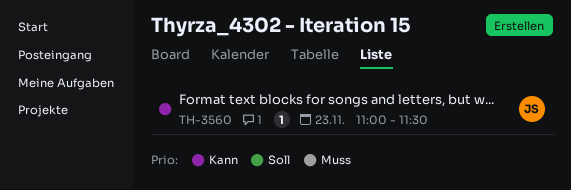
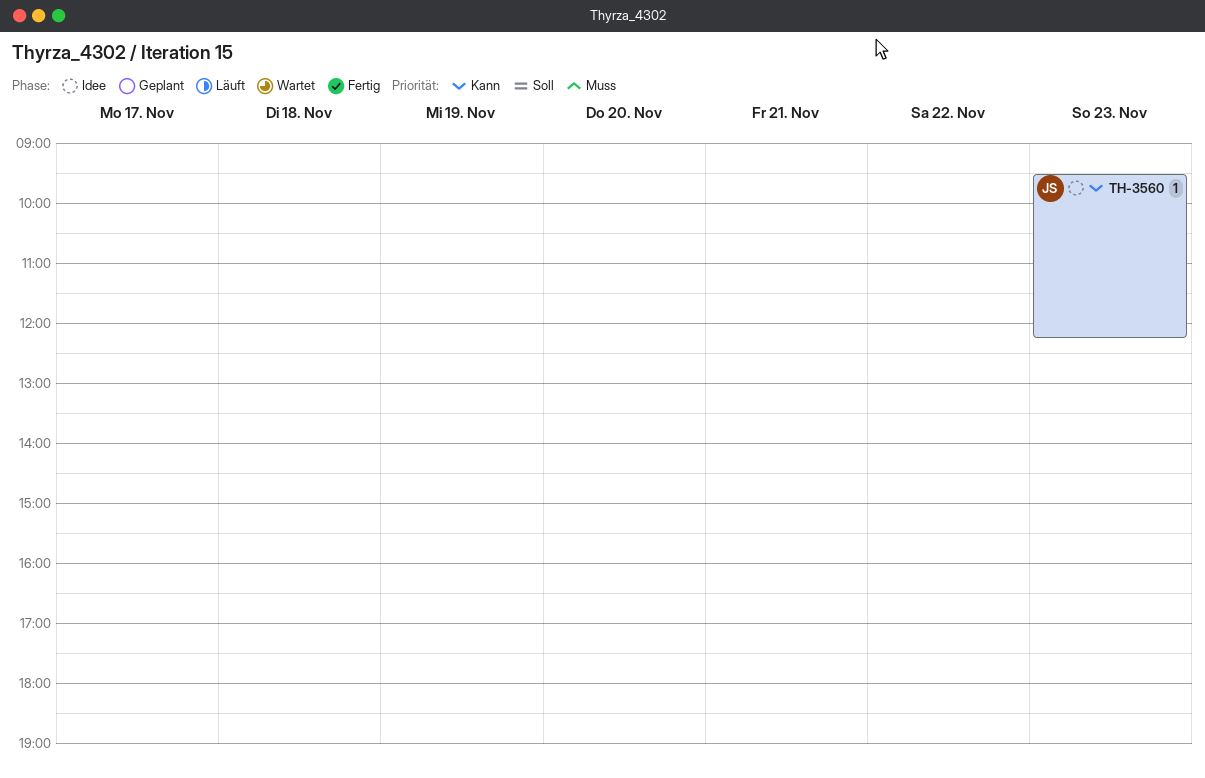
TH-3560, begins: 11:00 -> 09:30
TH-3560, ends: 11:30 -> 12:15

